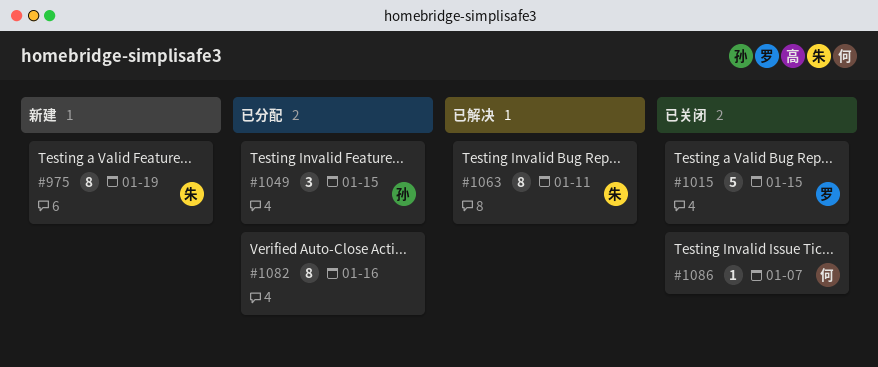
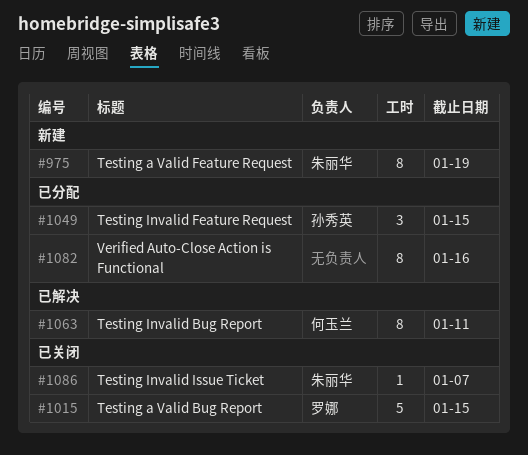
#1063, owner: 朱丽华 -> 何玉兰
#1086, owner: 何玉兰 -> 朱丽华

